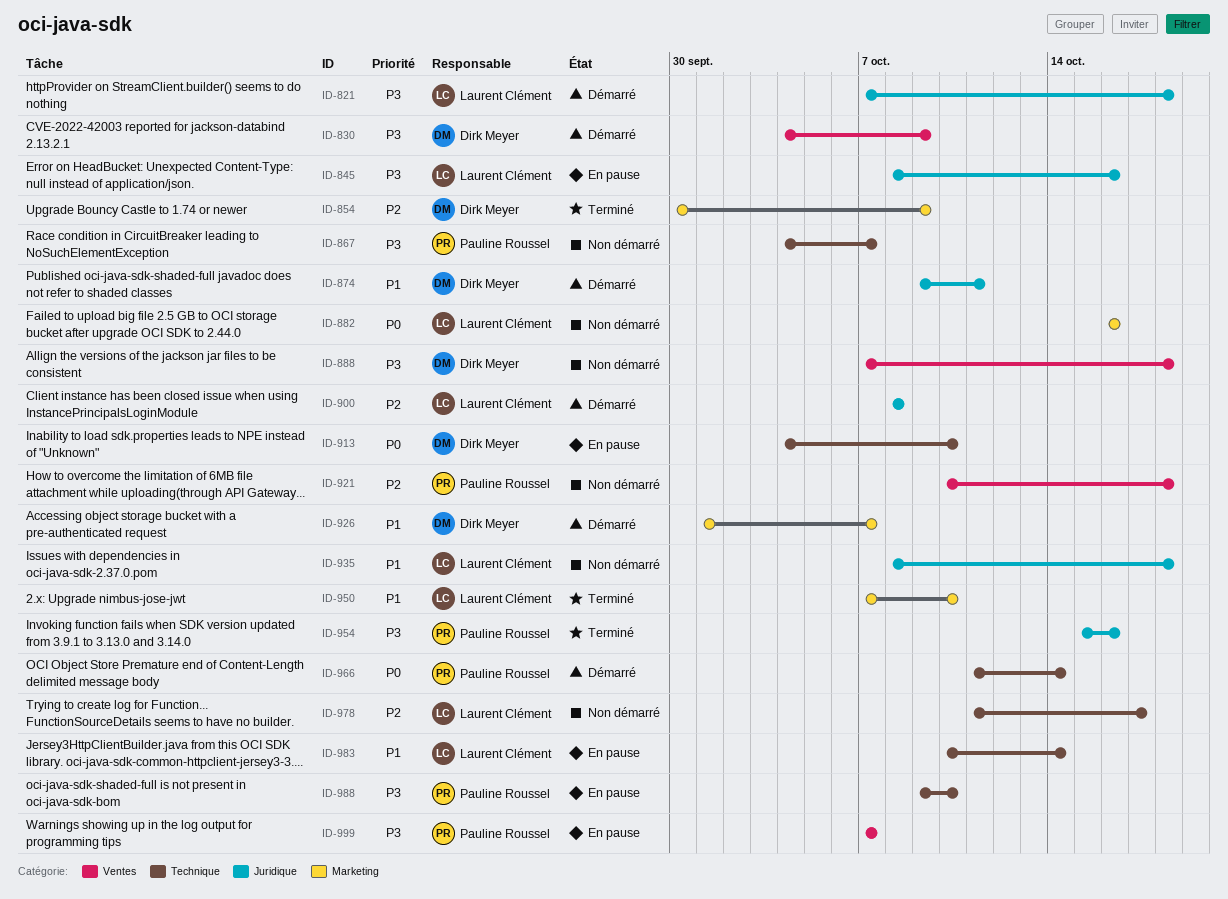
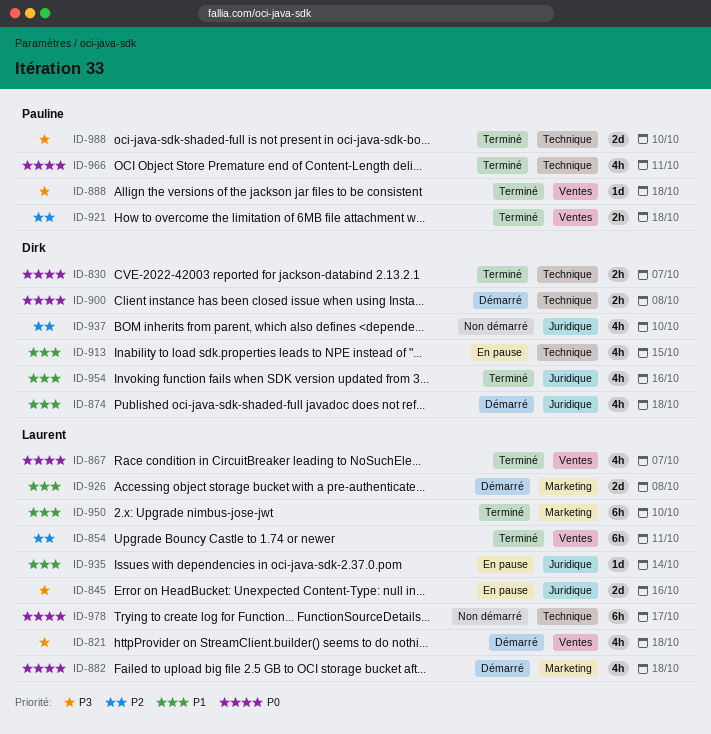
ID-821, label: Juridique -> Ventes
ID-830, status: Démarré -> Terminé
ID-830, priority: P3 -> P0
ID-830, label: Ventes -> Technique
ID-830, due: Oct 9 -> Oct 7
ID-854, owner: Dirk Meyer -> Laurent Clément
ID-854, label: Marketing -> Ventes
ID-854, due: Oct 9 -> Oct 11
ID-867, status: Non démarré -> Terminé
ID-867, owner: Pauline Roussel -> Laurent Clément
ID-867, priority: P3 -> P0
ID-867, label: Technique -> Ventes
ID-874, due: Oct 11 -> Oct 18
ID-882, status: Non démarré -> Démarré
ID-882, due: Oct 16 -> Oct 18
ID-888, status: Non démarré -> Terminé
ID-888, owner: Dirk Meyer -> Pauline Roussel
ID-900, owner: Laurent Clément -> Dirk Meyer
ID-900, priority: P2 -> P0
ID-900, label: Juridique -> Technique
ID-913, priority: P0 -> P1
ID-913, due: Oct 10 -> Oct 15
ID-921, status: Non démarré -> Terminé
ID-926, owner: Dirk Meyer -> Laurent Clément
ID-926, due: Oct 7 -> Oct 8
ID-935, status: Non démarré -> En pause
ID-935, due: Oct 18 -> Oct 14
ID-937: none -> present
ID-954, owner: Pauline Roussel -> Dirk Meyer
ID-954, priority: P3 -> P1
ID-966, status: Démarré -> Terminé
ID-966, due: Oct 14 -> Oct 11
ID-978, priority: P2 -> P0
ID-983: present -> none
ID-988, status: En pause -> Terminé
ID-999: present -> none

